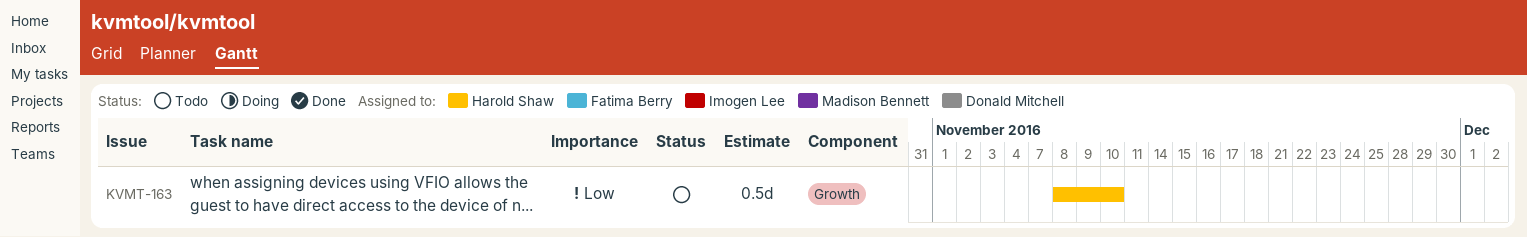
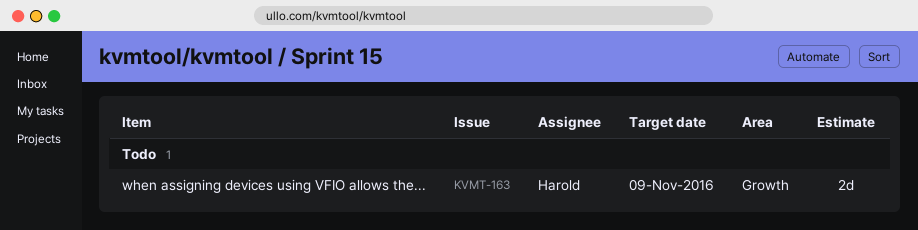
KVMT-163, estimate: 0.5d -> 2d
KVMT-163, due: Nov 10 -> Nov 9

